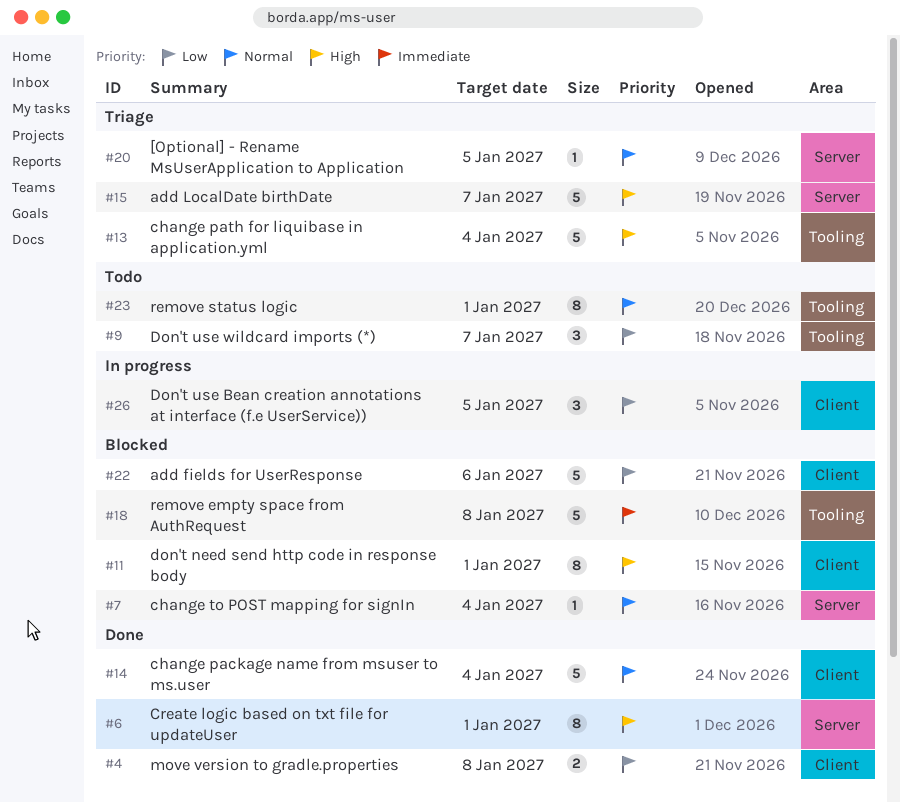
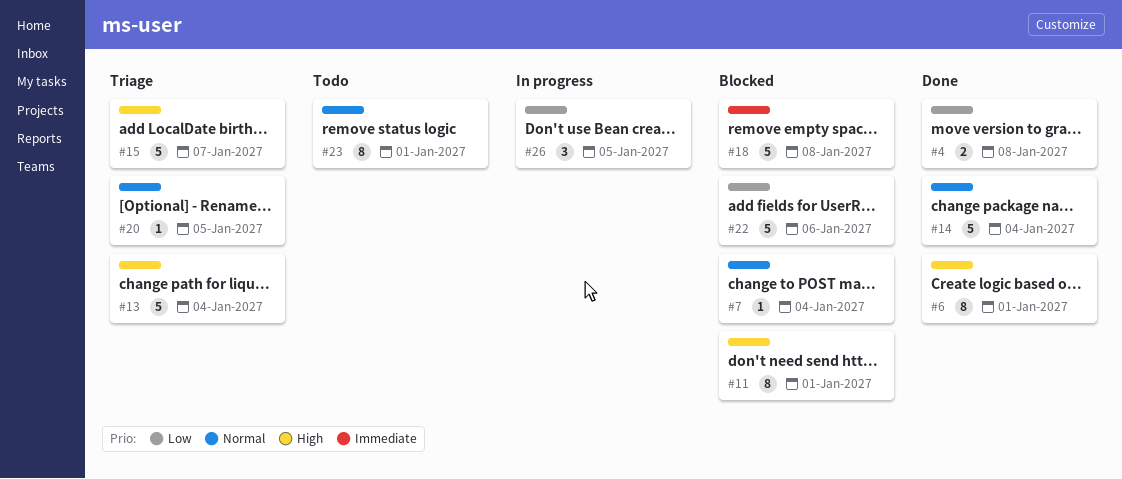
#9: present -> none

